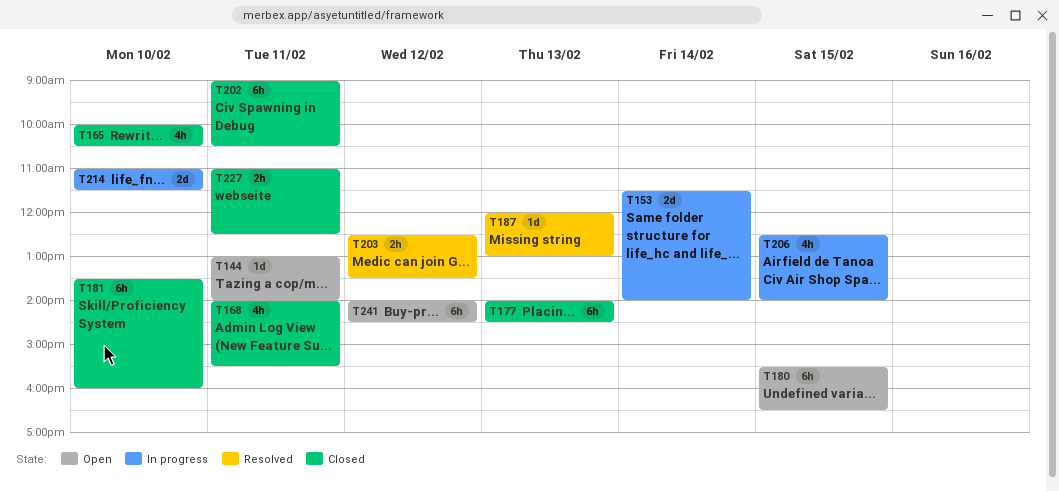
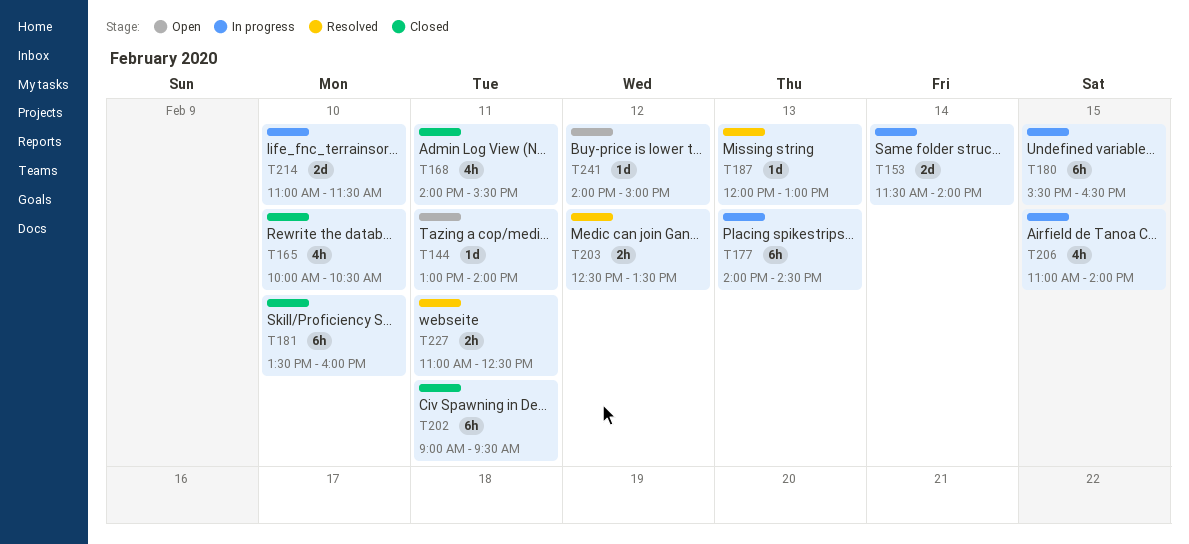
T177, status: Closed -> In progress
T180, status: Open -> In progress
T202, ends: 10:30 -> 09:30
T206, begins: 12:30 -> 11:00
T227, status: Closed -> Resolved
T241, estimate: 6h -> 1d
T241, ends: 14:30 -> 15:00

